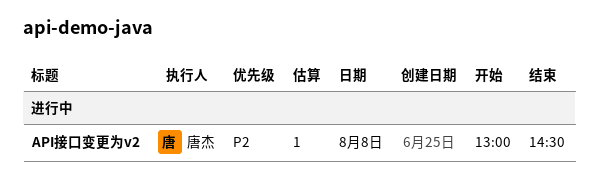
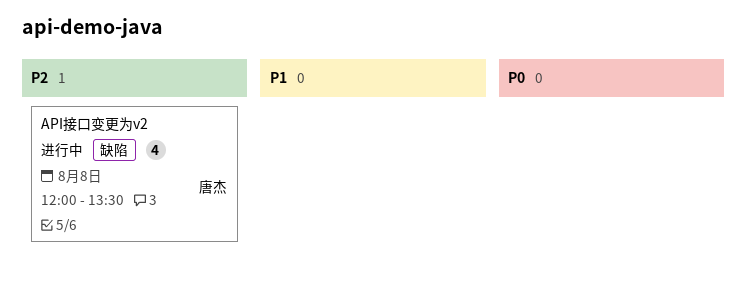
API接口变更为v2, estimate: 1 -> 4
API接口变更为v2, begins: 13:00 -> 12:00
API接口变更为v2, ends: 14:30 -> 13:30

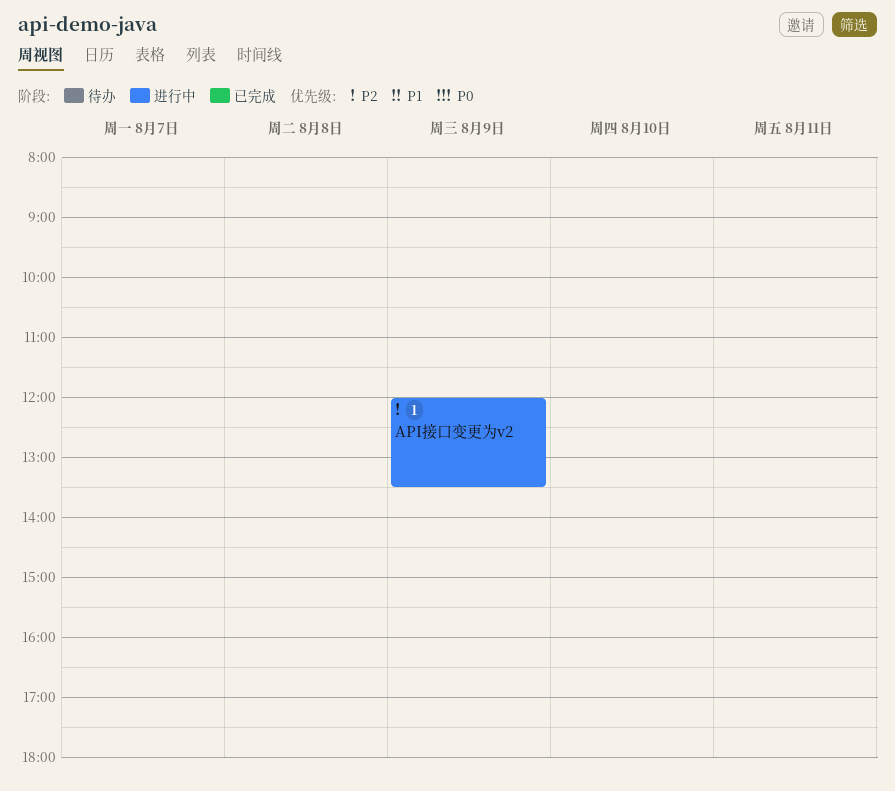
API接口变更为v2, estimate: 4 -> 1
API接口变更为v2, day: Aug 8 -> Aug 9

